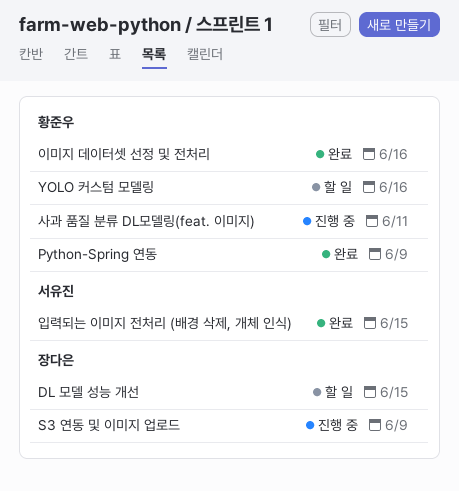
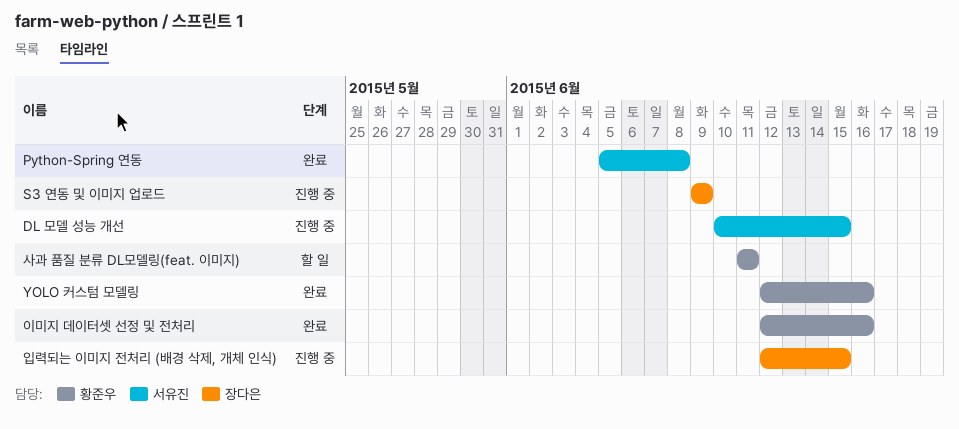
DL 모델 성능 개선, status: 할 일 -> 진행 중
DL 모델 성능 개선, owner: 장다은 -> 서유진
Python-Spring 연동, owner: 황준우 -> 서유진
Python-Spring 연동, due: Jun 9 -> Jun 8
YOLO 커스텀 모델링, status: 할 일 -> 완료
사과 품질 분류 DL모델링(feat. 이미지), status: 진행 중 -> 할 일
입력되는 이미지 전처리 (배경 삭제, 개체 인식), status: 완료 -> 진행 중
입력되는 이미지 전처리 (배경 삭제, 개체 인식), owner: 서유진 -> 장다은

